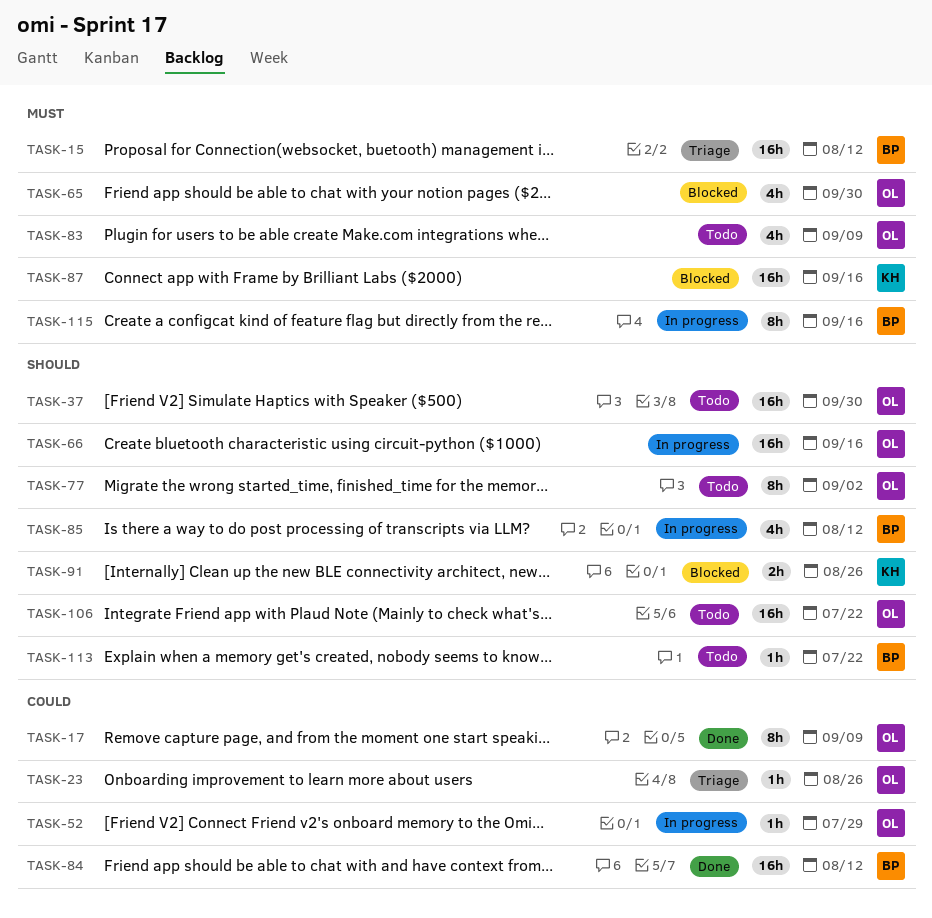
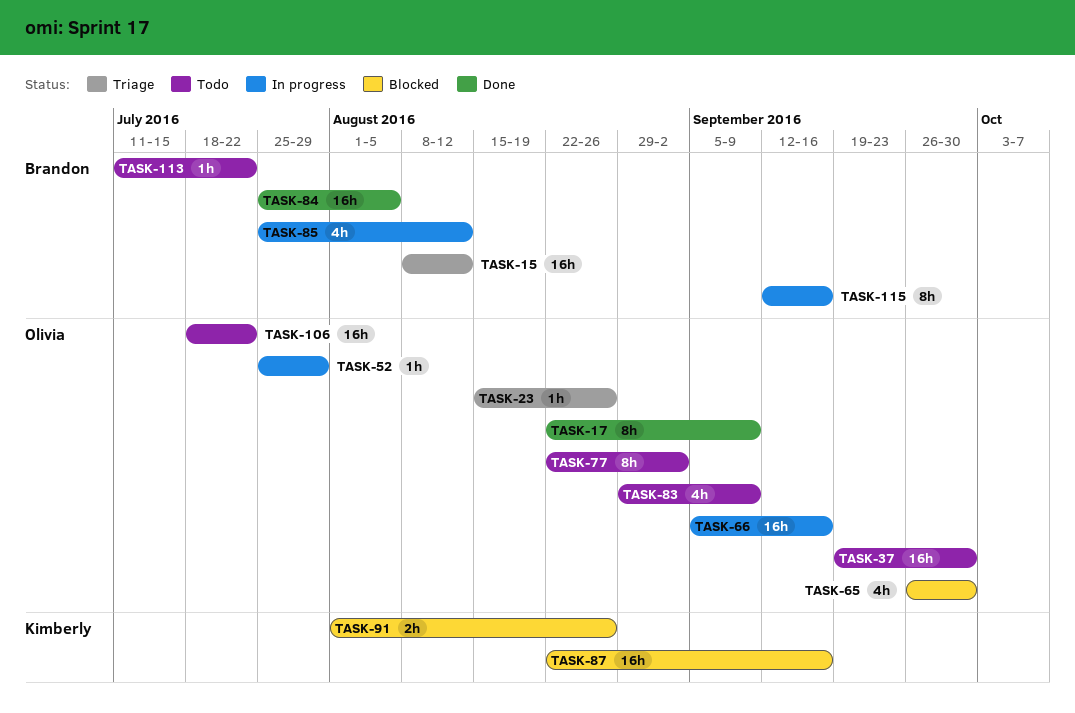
TASK-84, due: Aug 12 -> Aug 5

